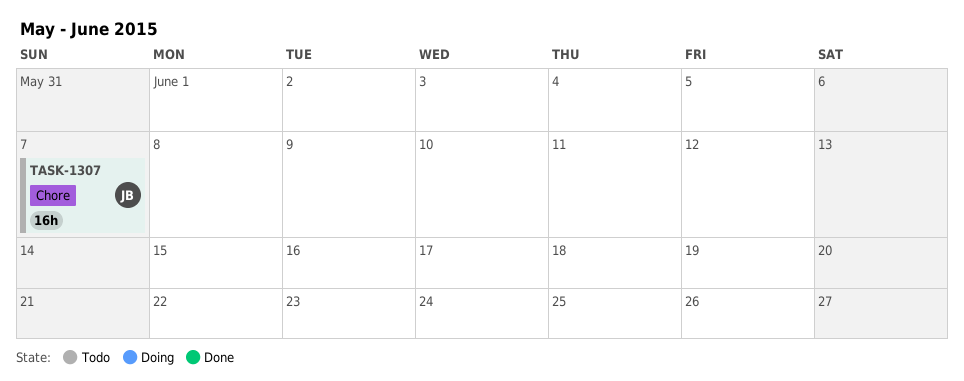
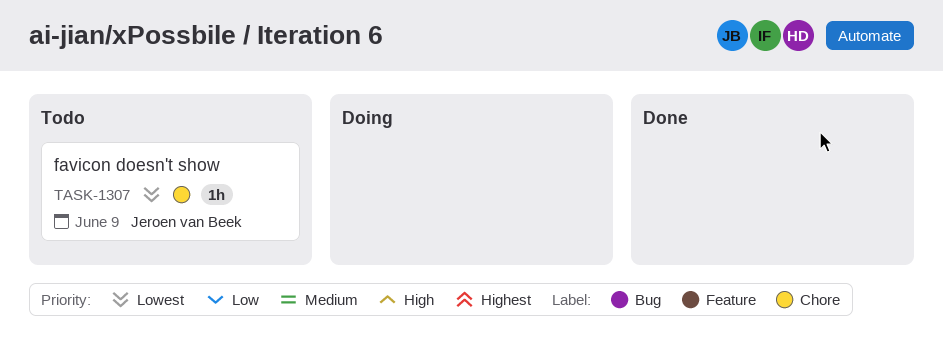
TASK-1307, estimate: 16h -> 1h
TASK-1307, due: Jun 7 -> Jun 9

